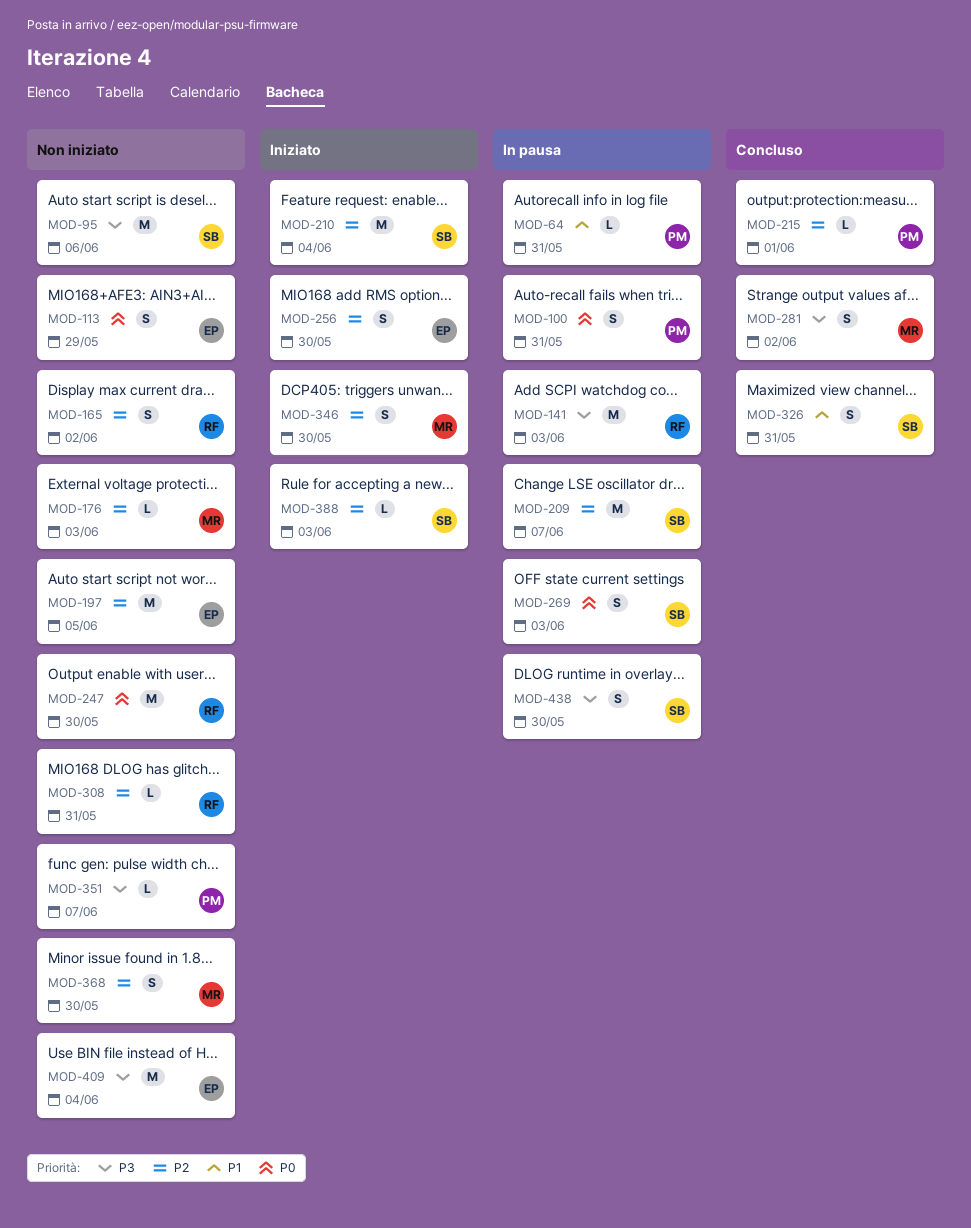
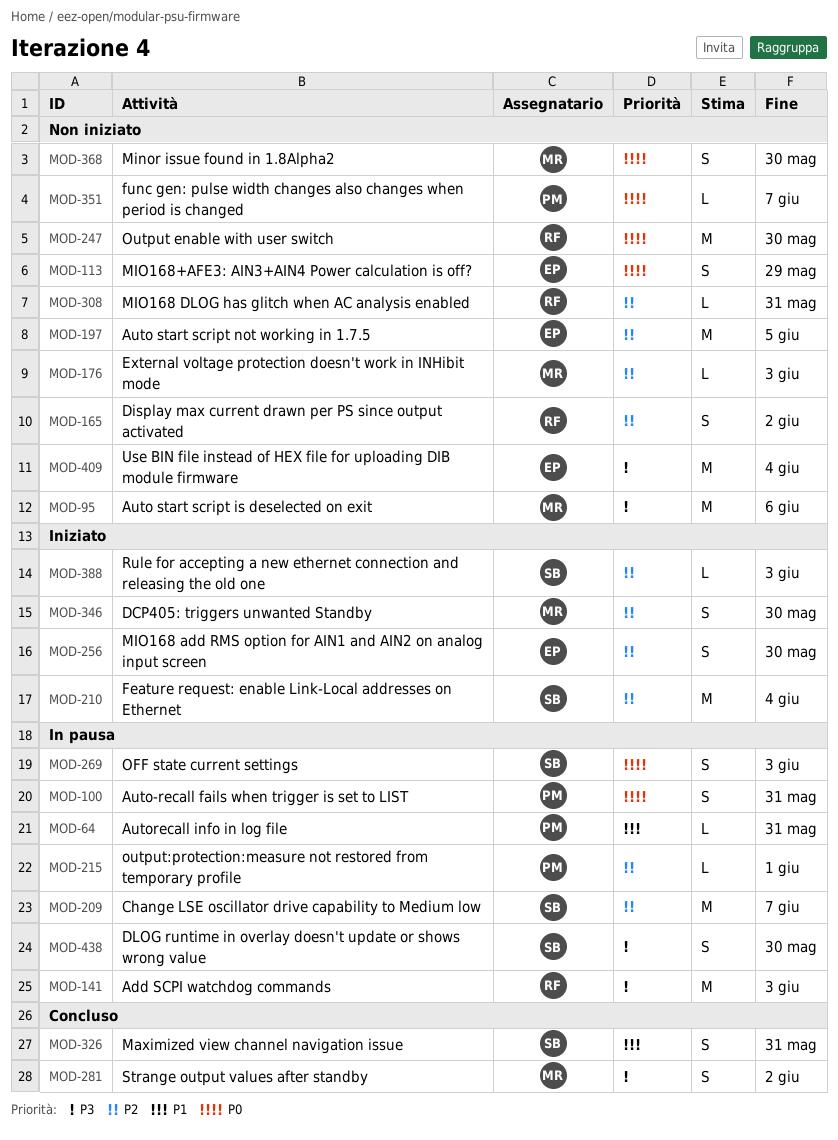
MOD-95, owner: SB -> MR
MOD-215, status: Concluso -> In pausa
MOD-351, priority: P3 -> P0
MOD-368, priority: P2 -> P0

